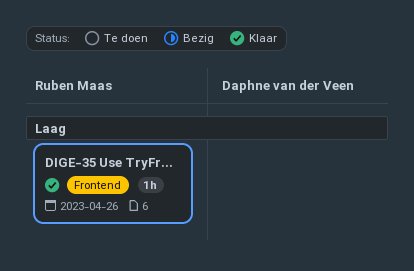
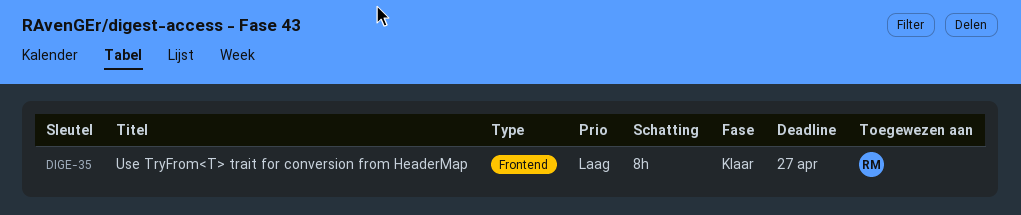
DIGE-35, estimate: 1h -> 8h
DIGE-35, due: Apr 26 -> Apr 27

